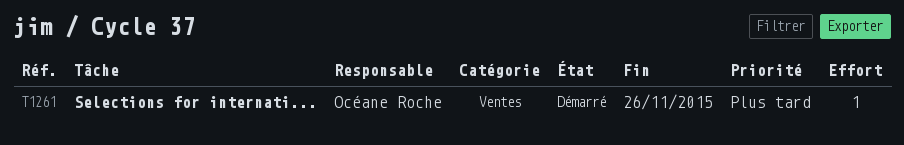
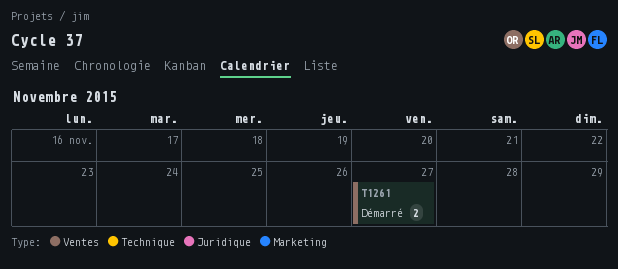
T1261, estimate: 1 -> 2
T1261, due: Nov 26 -> Nov 27

